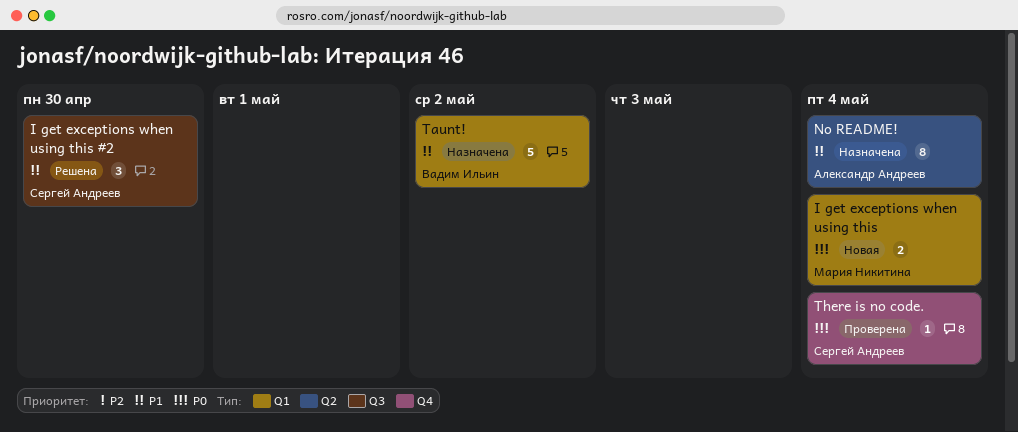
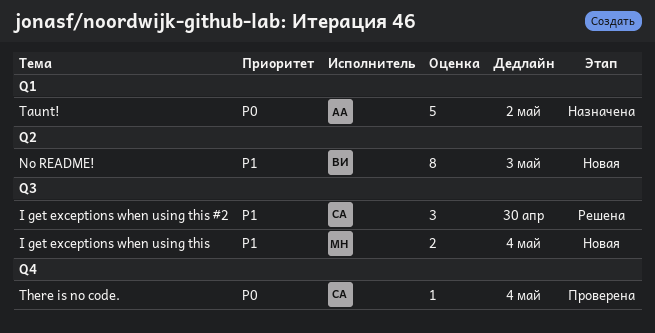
I get exceptions when using this, priority: P0 -> P1
I get exceptions when using this, label: Q1 -> Q3
No README!, status: Назначена -> Новая
No README!, owner: Александр Андреев -> Вадим Ильин
No README!, due: May 4 -> May 3
Taunt!, owner: Вадим Ильин -> Александр Андреев
Taunt!, priority: P1 -> P0

